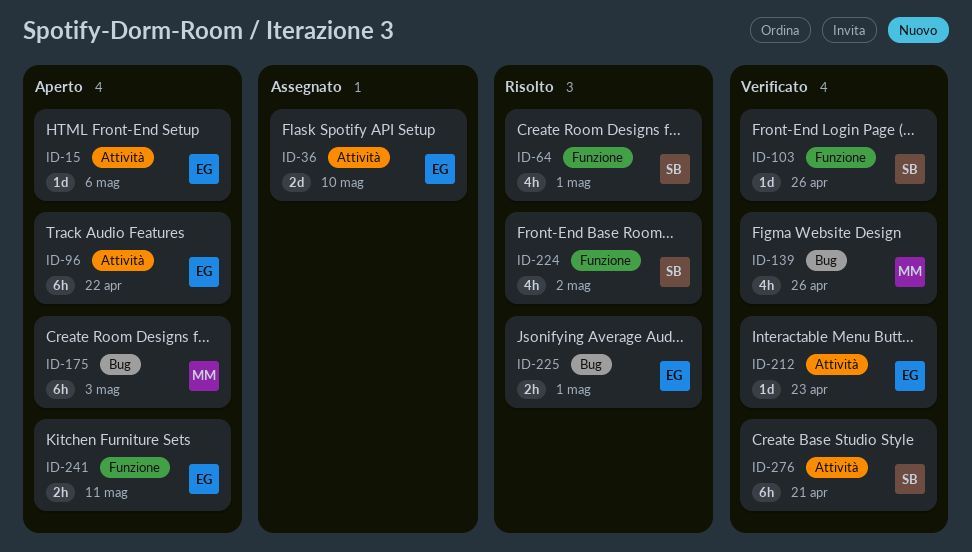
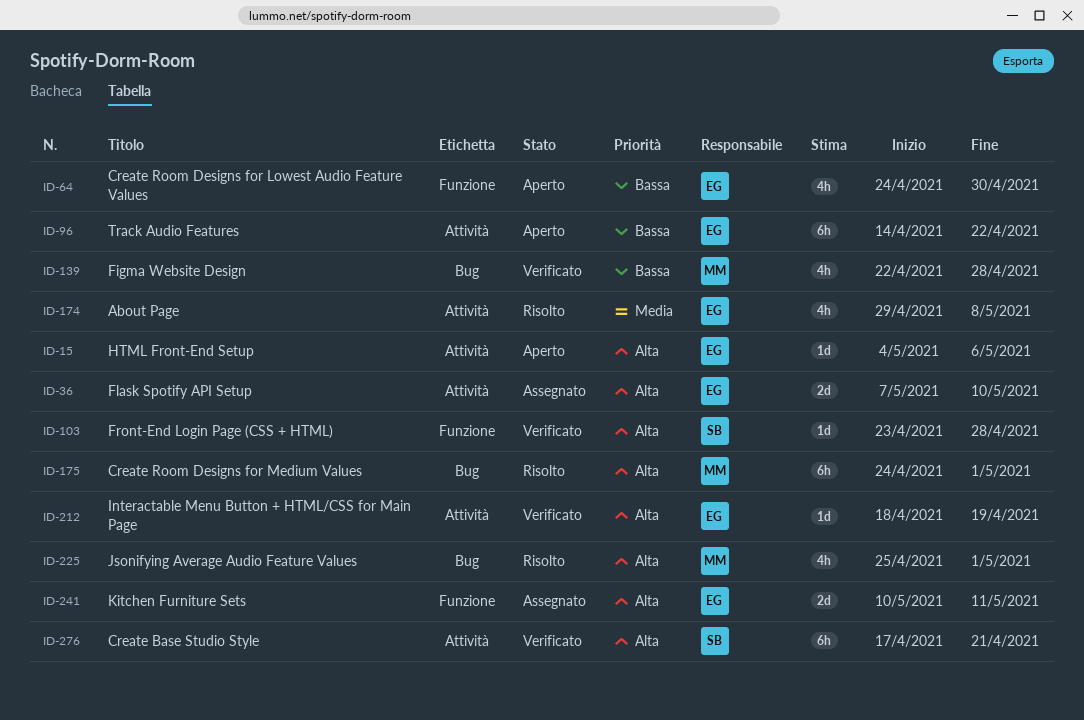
ID-64, status: Risolto -> Aperto
ID-64, owner: SB -> EG
ID-64, due: May 1 -> Apr 30
ID-103, due: Apr 26 -> Apr 28
ID-139, due: Apr 26 -> Apr 28
ID-174: none -> present
ID-175, status: Aperto -> Risolto
ID-175, due: May 3 -> May 1
ID-212, due: Apr 23 -> Apr 19
ID-224: present -> none
ID-225, owner: EG -> MM
ID-225, estimate: 2h -> 4h
ID-241, status: Aperto -> Assegnato
ID-241, estimate: 2h -> 2d

